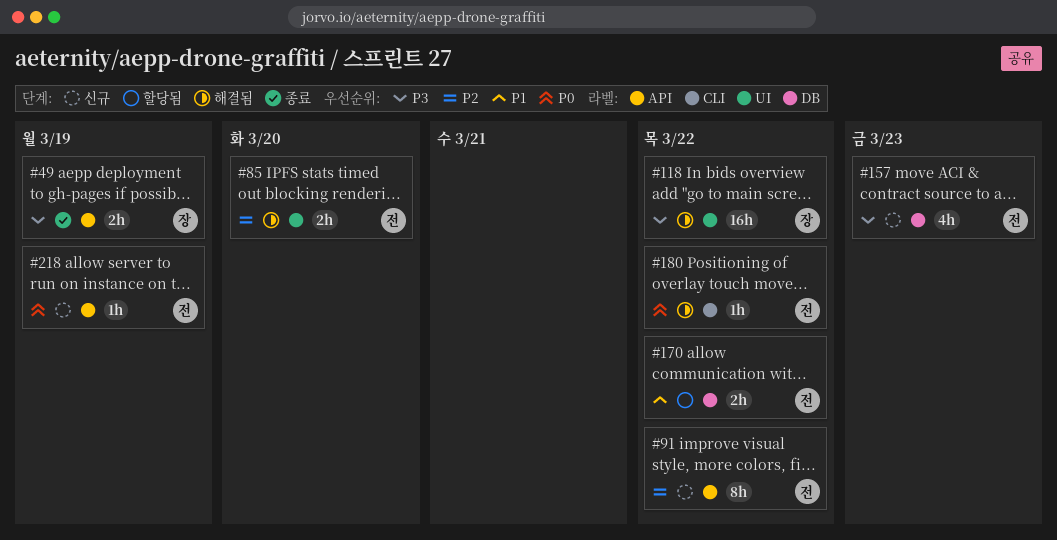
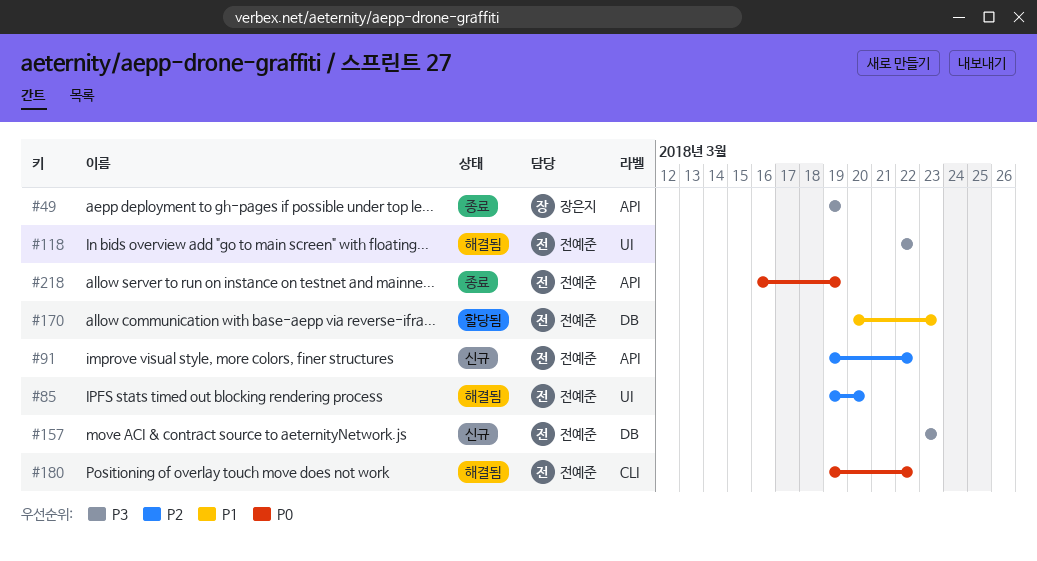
#118, owner: 장은지 -> 전예준
#170, due: Mar 22 -> Mar 23
#218, status: 신규 -> 종료

